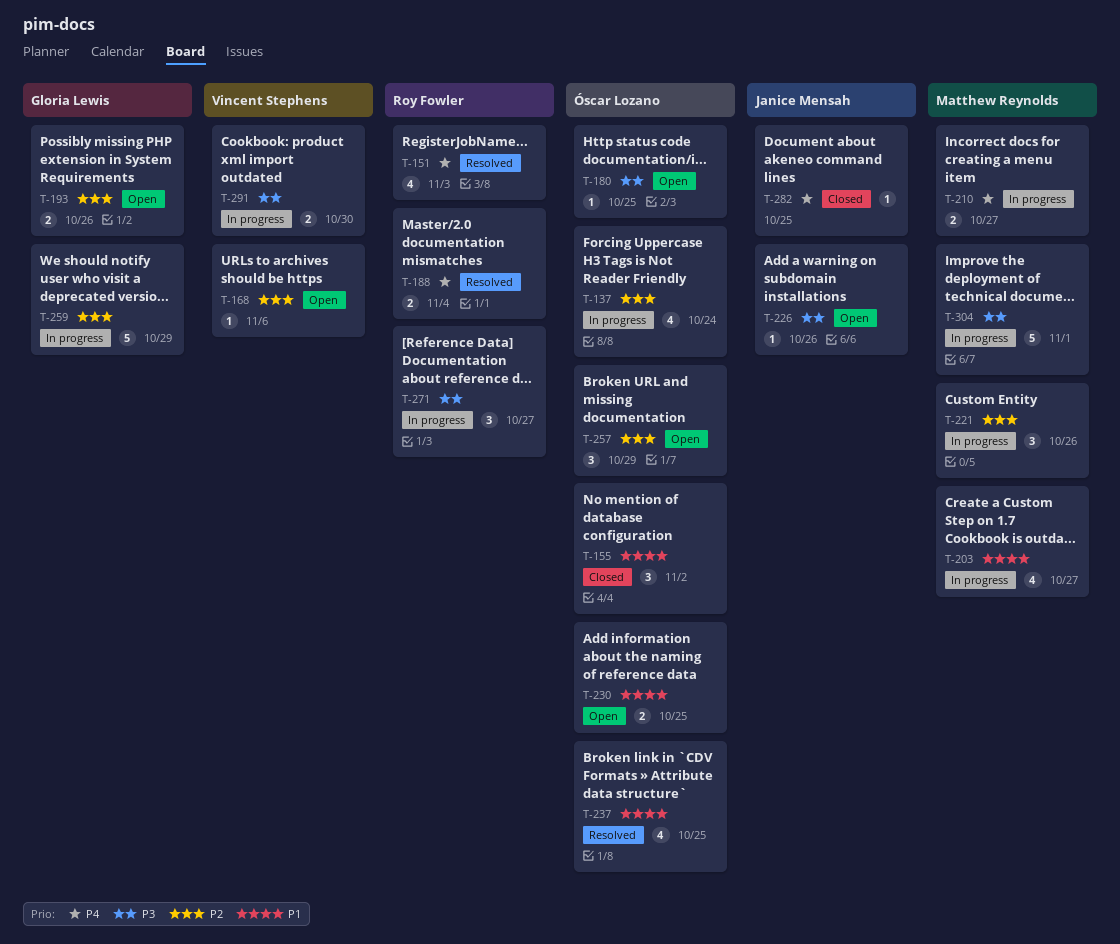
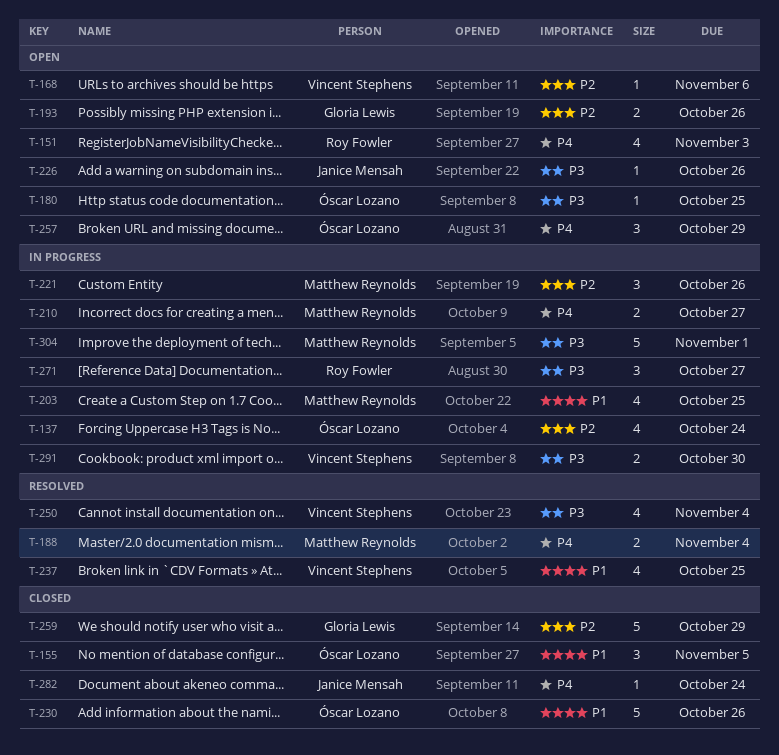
T-151, status: Resolved -> Open
T-155, due: Nov 2 -> Nov 5
T-188, owner: Roy Fowler -> Matthew Reynolds
T-203, due: Oct 27 -> Oct 25
T-230, status: Open -> Closed
T-230, estimate: 2 -> 5
T-230, due: Oct 25 -> Oct 26
T-237, owner: Óscar Lozano -> Vincent Stephens
T-250: none -> present
T-257, priority: P2 -> P4
T-259, status: In progress -> Closed
T-282, due: Oct 25 -> Oct 24

